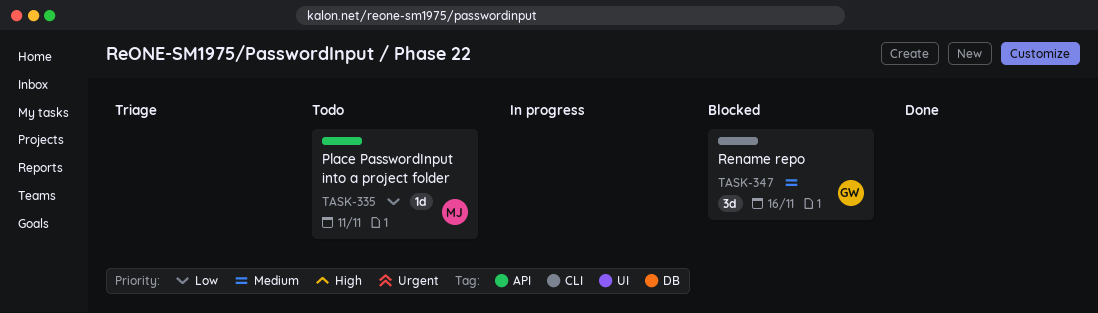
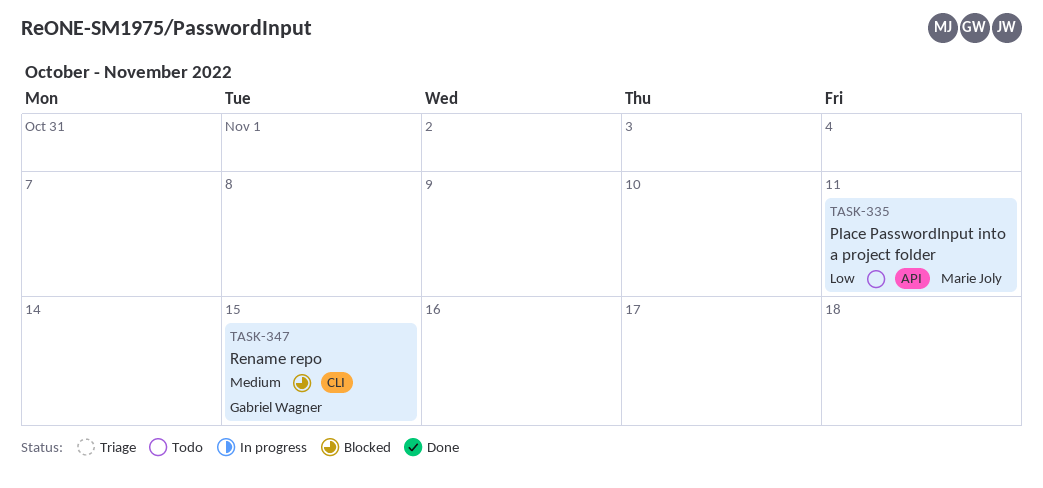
TASK-347, due: Nov 16 -> Nov 15

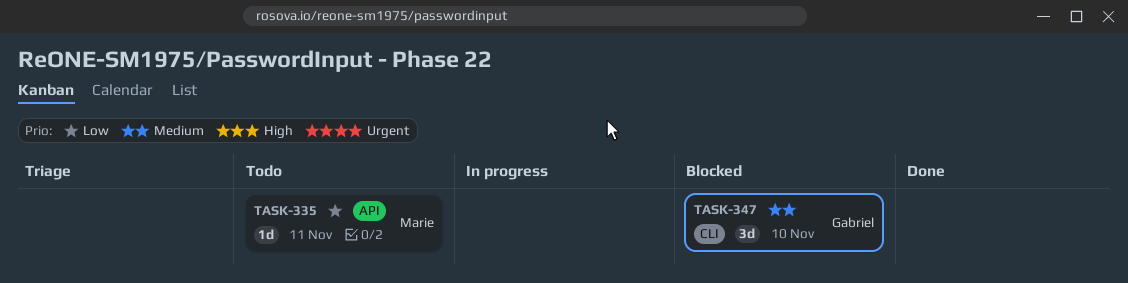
TASK-347, due: Nov 15 -> Nov 10

